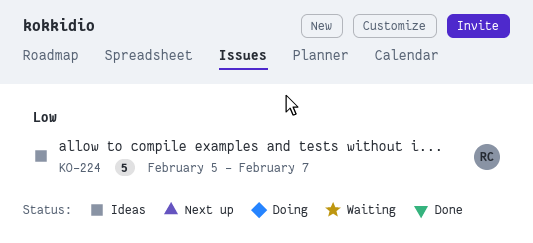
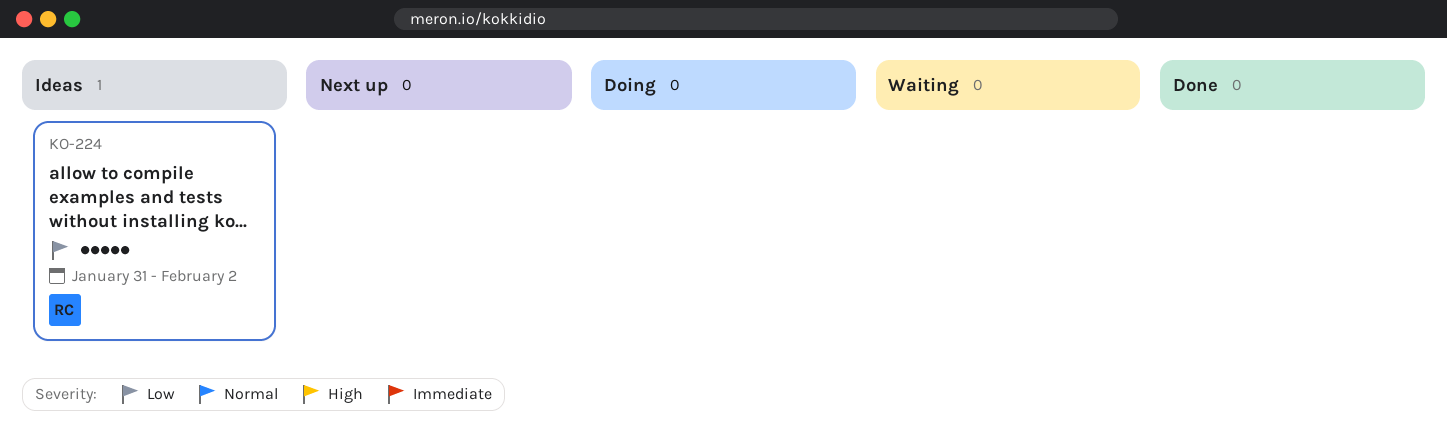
KO-224, start: Feb 5 -> Jan 31
KO-224, due: Feb 7 -> Feb 2

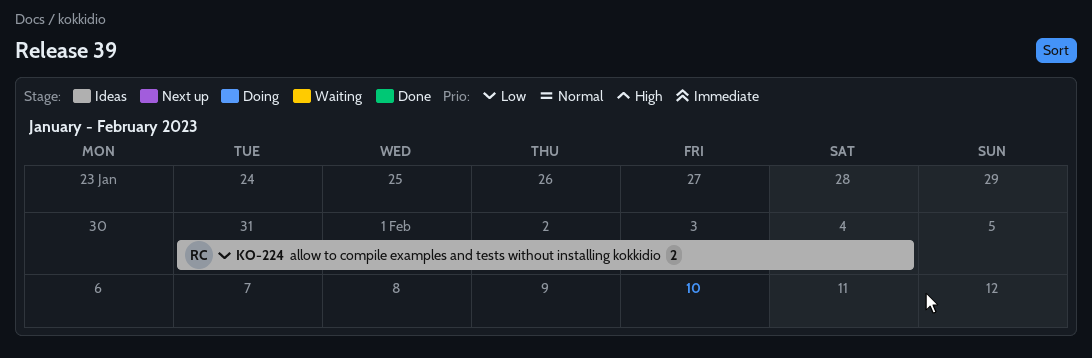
KO-224, estimate: 5 -> 2
KO-224, due: Feb 2 -> Feb 4

